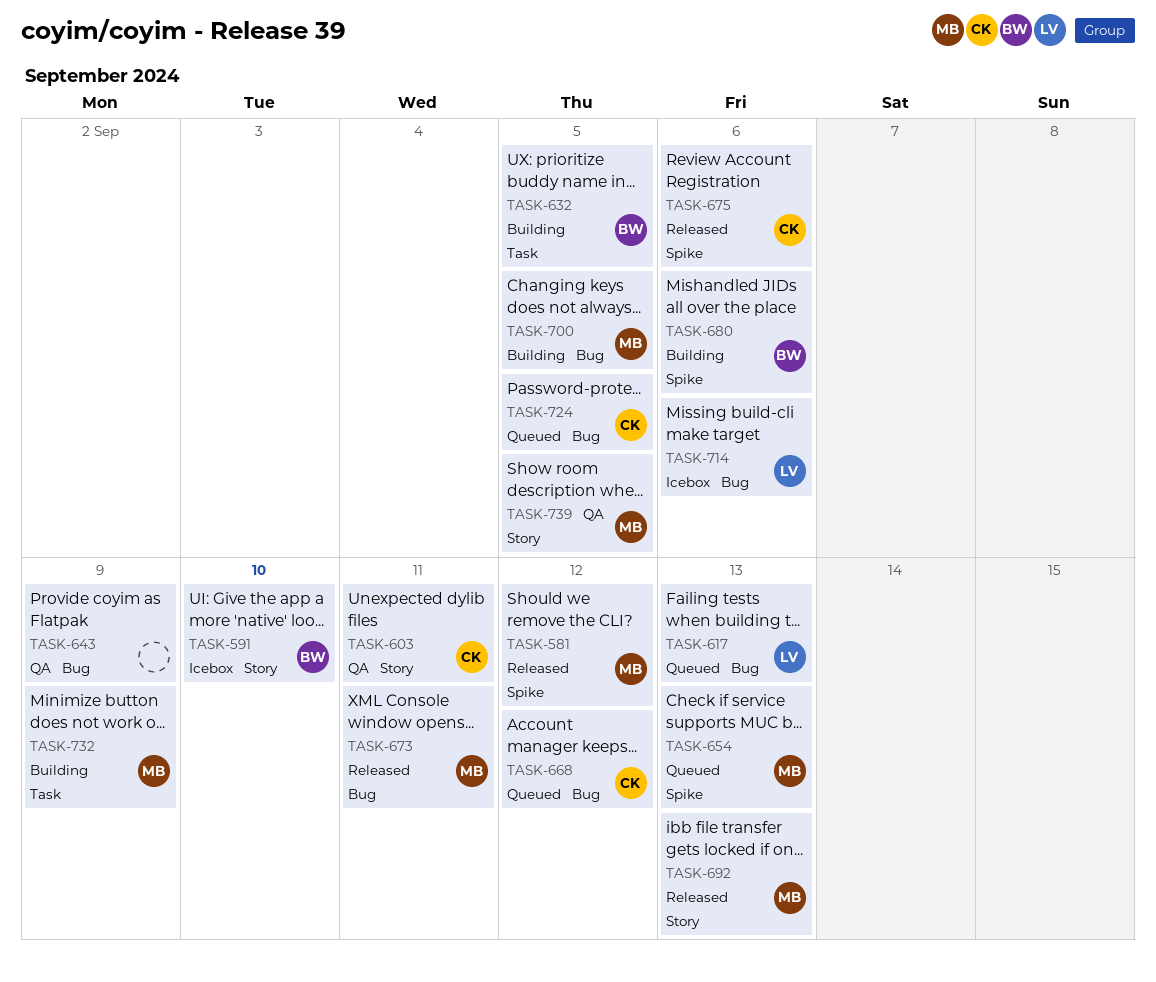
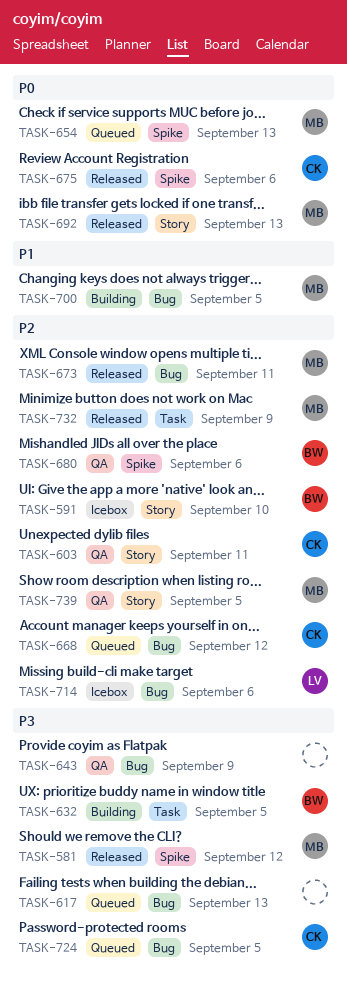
TASK-617, owner: LV -> none
TASK-680, status: Building -> QA
TASK-732, status: Building -> Released

